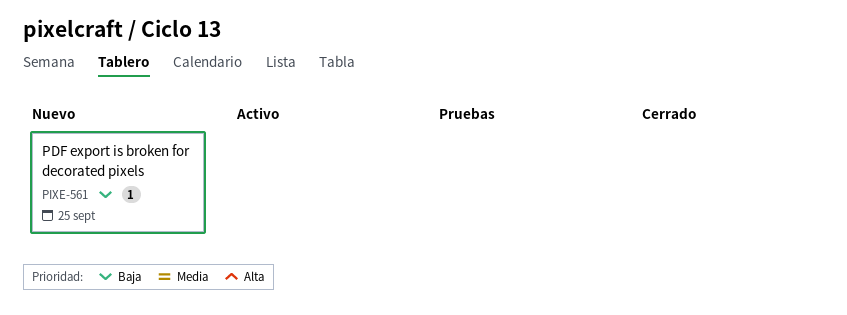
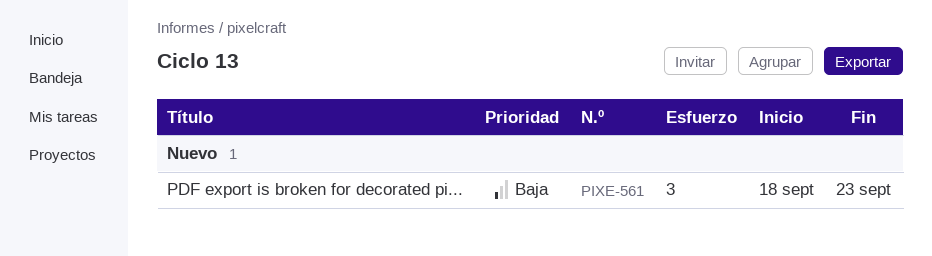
PIXE-561, estimate: 1 -> 3
PIXE-561, due: Sep 25 -> Sep 23

